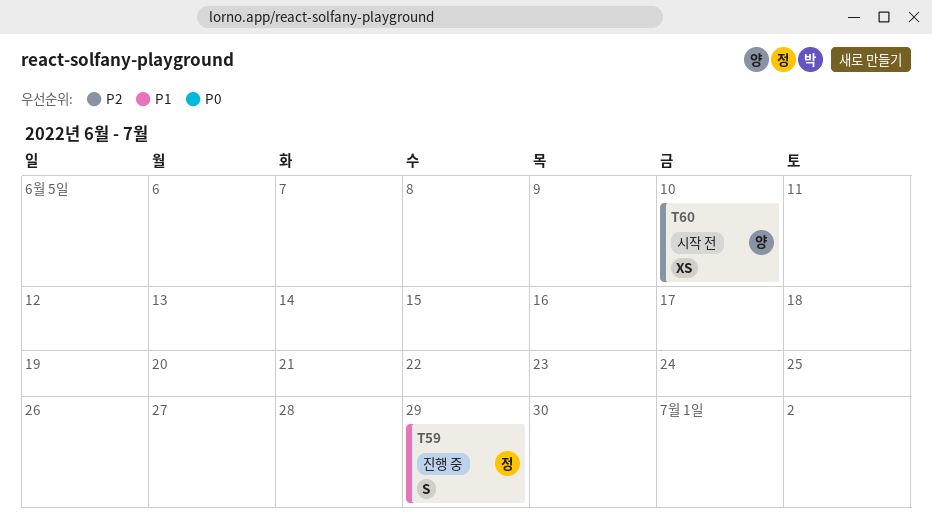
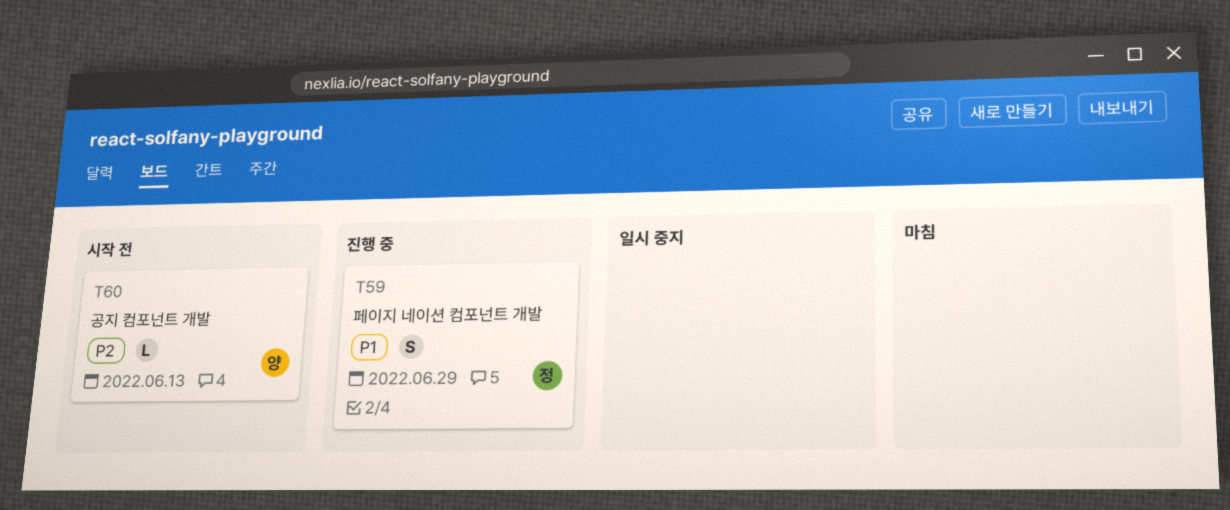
T60, estimate: XS -> L
T60, due: Jun 10 -> Jun 13

